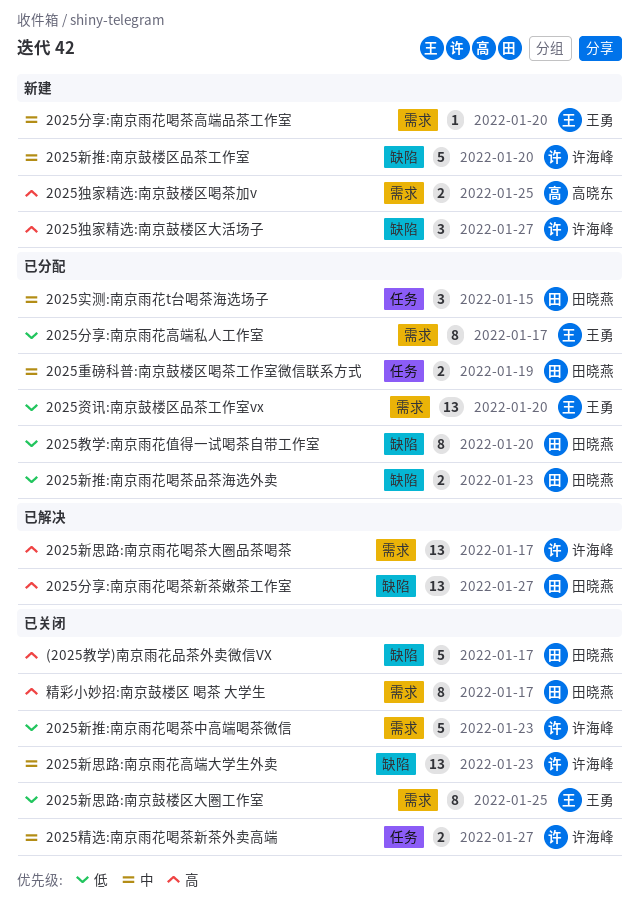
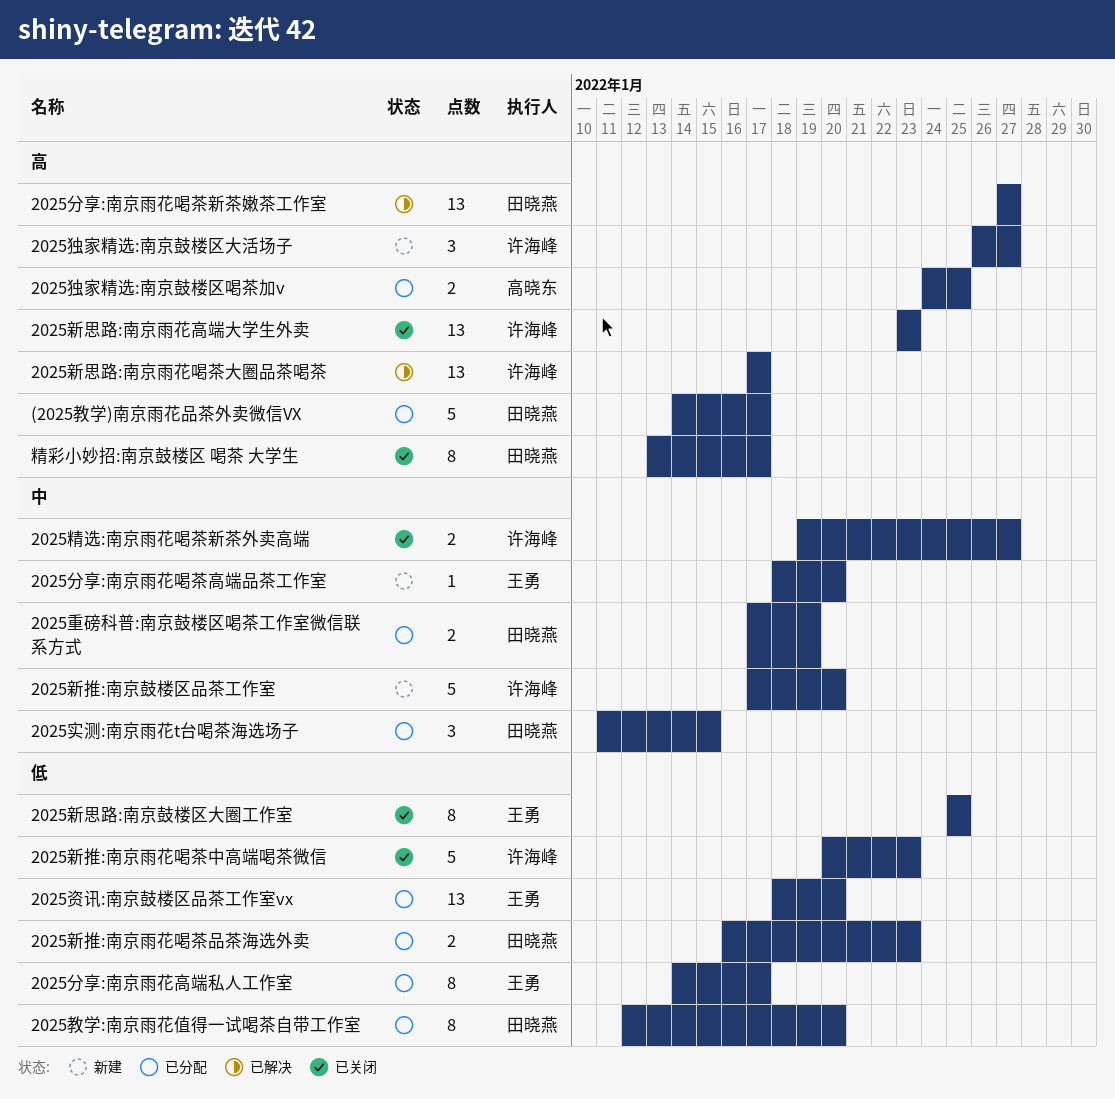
(2025教学)南京雨花品茶外卖微信VX, status: 已关闭 -> 已分配
2025新思路:南京雨花高端大学生外卖, priority: 中 -> 高
2025独家精选:南京鼓楼区喝茶加v, status: 新建 -> 已分配

